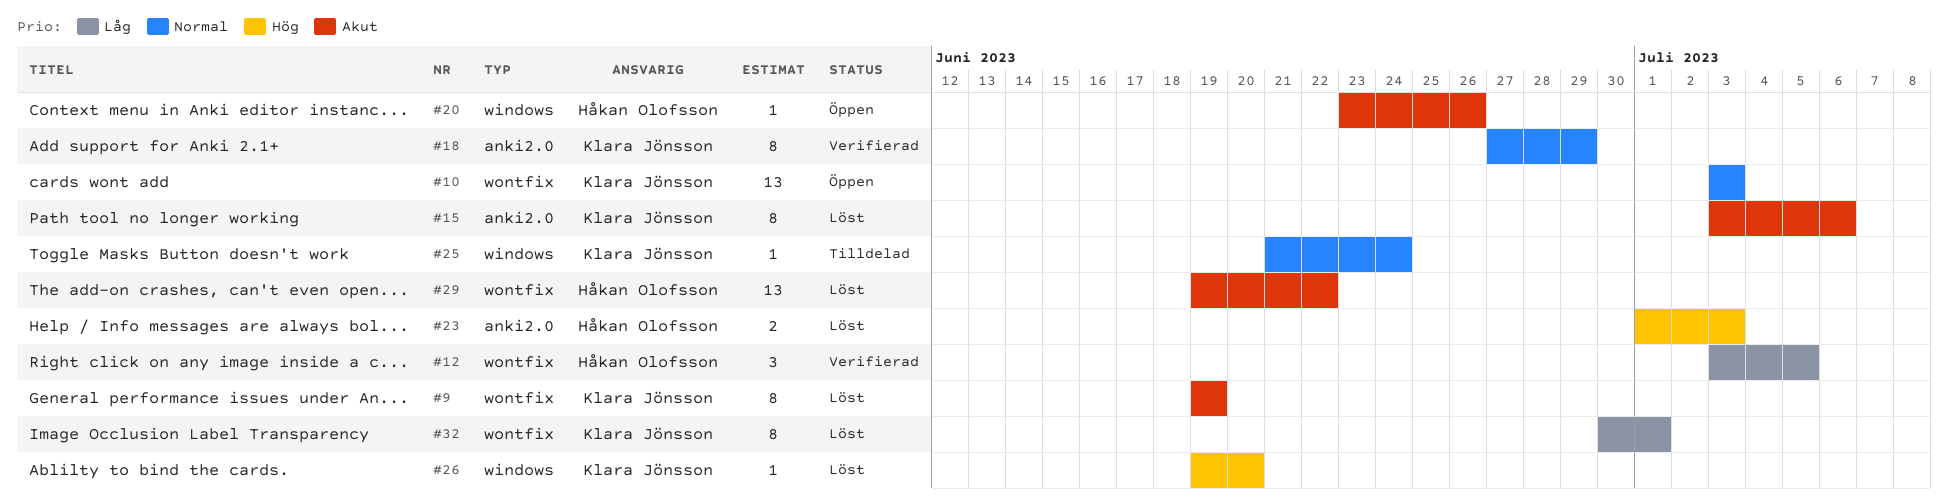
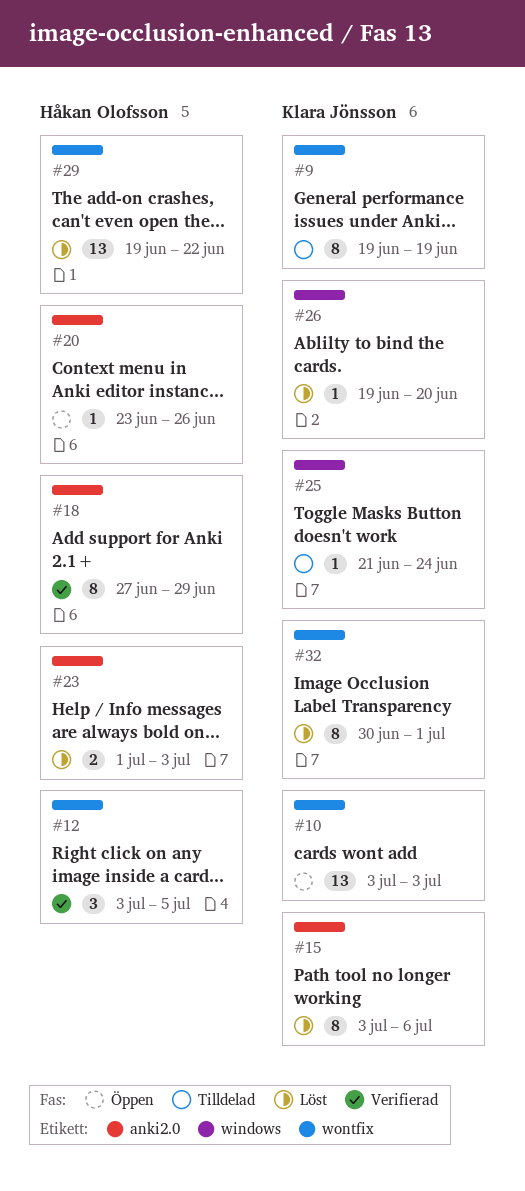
#9, status: Löst -> Tilldelad
#18, owner: Klara Jönsson -> Håkan Olofsson
#20, label: windows -> anki2.0

